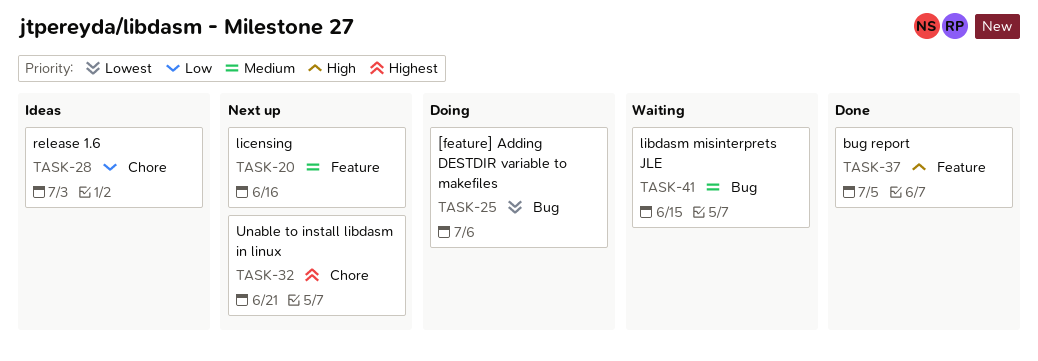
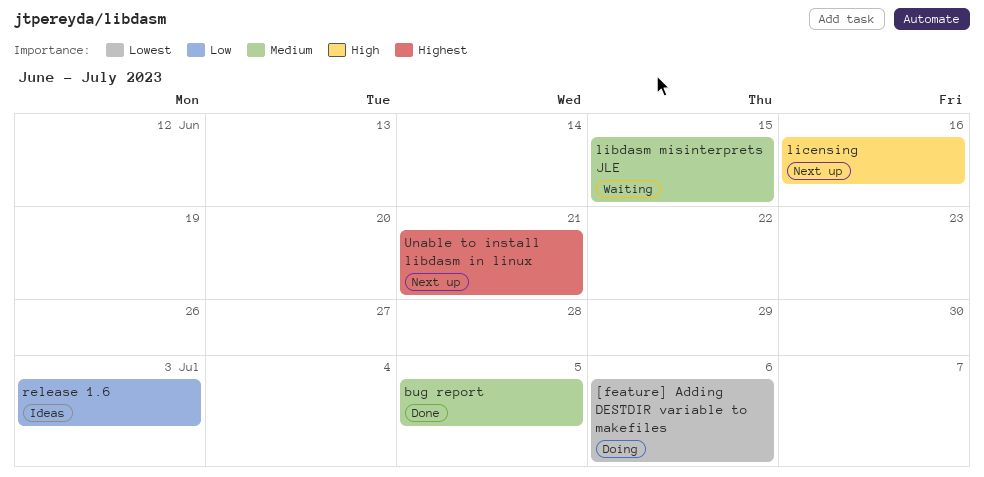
bug report, priority: High -> Medium
licensing, priority: Medium -> High

